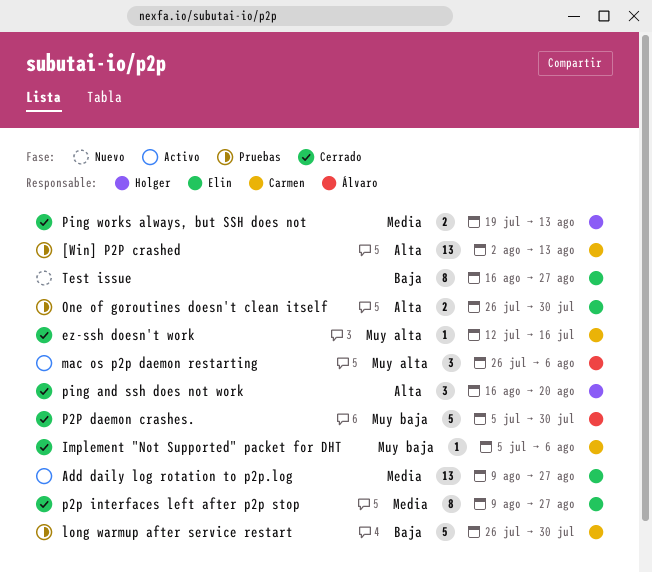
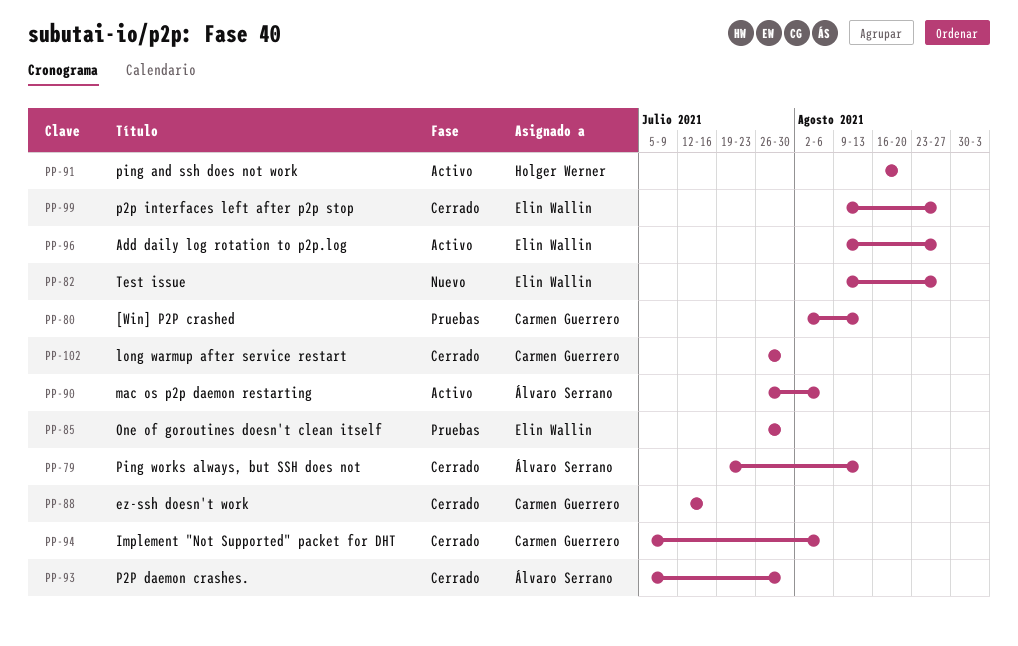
long warmup after service restart, status: Pruebas -> Cerrado
ping and ssh does not work, status: Cerrado -> Activo
Ping works always, but SSH does not, owner: Holger Werner -> Álvaro Serrano
Test issue, start: Aug 16 -> Aug 9

